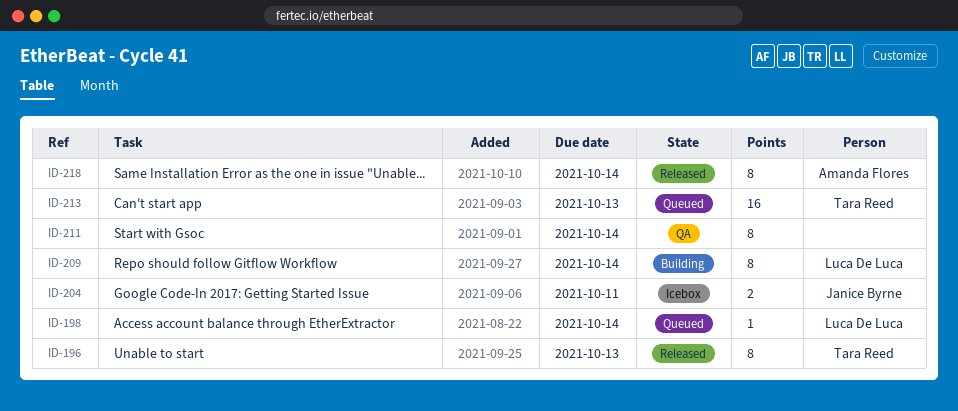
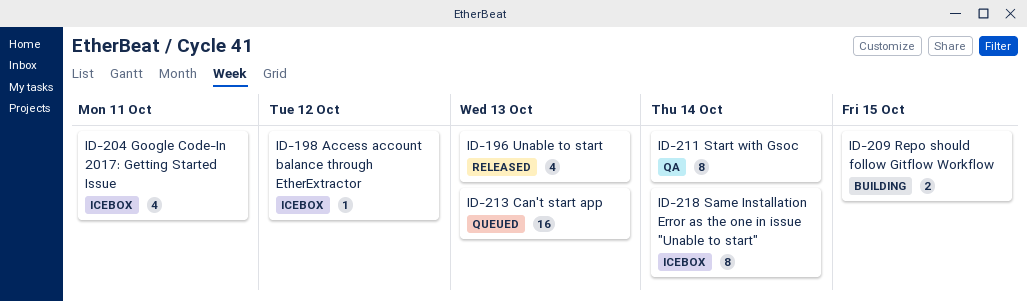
ID-196, estimate: 8 -> 4
ID-198, status: Queued -> Icebox
ID-198, due: Oct 14 -> Oct 12
ID-204, estimate: 2 -> 4
ID-209, estimate: 8 -> 2
ID-209, due: Oct 14 -> Oct 15
ID-218, status: Released -> Icebox

